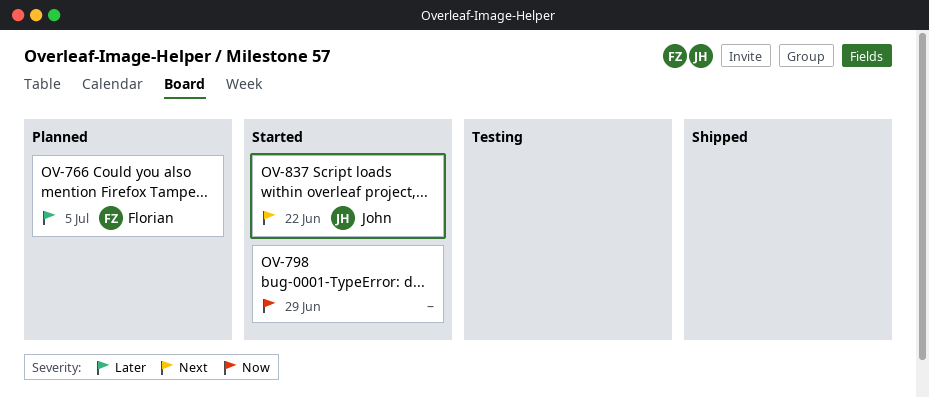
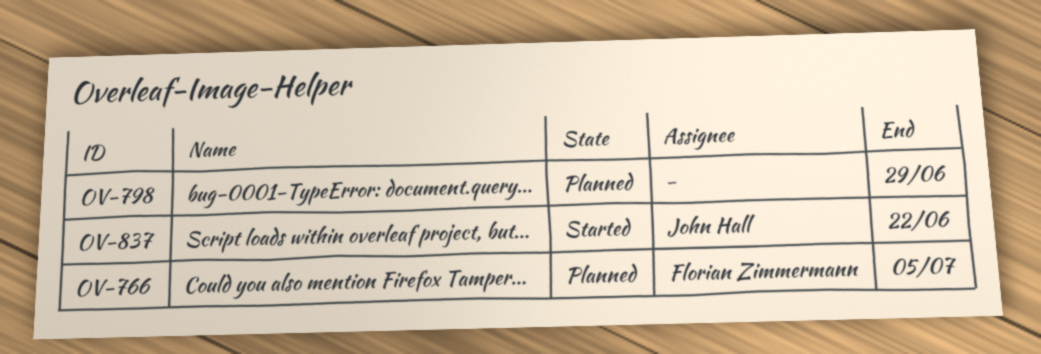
OV-798, status: Started -> Planned

